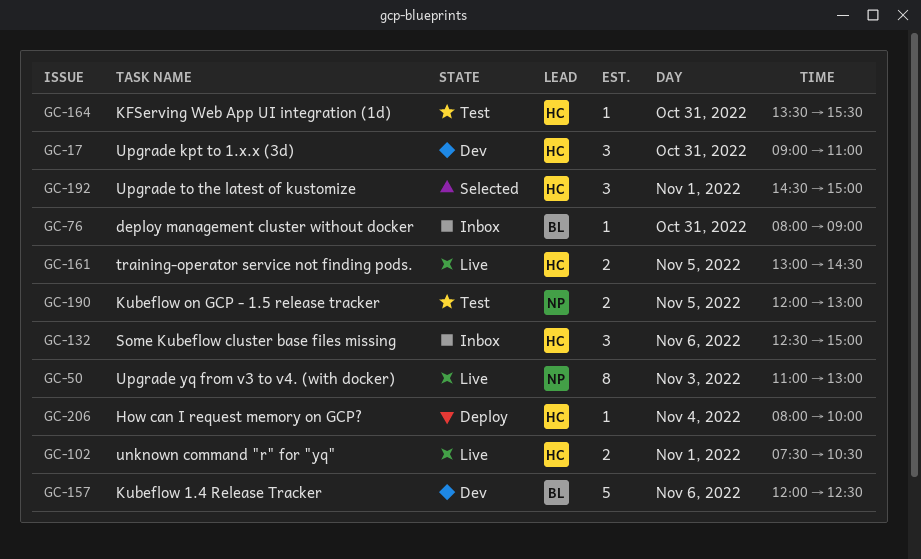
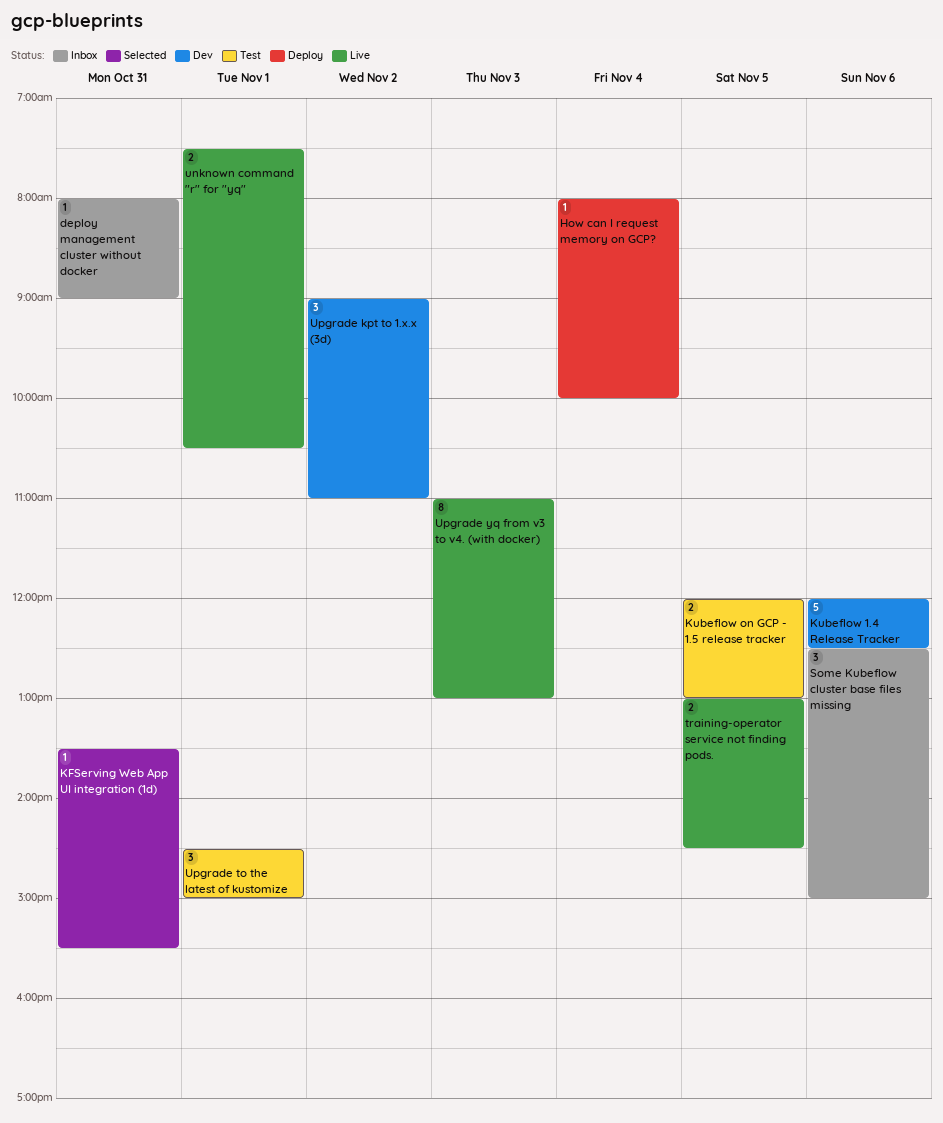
KFServing Web App UI integration (1d), status: Test -> Selected
Upgrade kpt to 1.x.x (3d), day: Oct 31 -> Nov 2
Upgrade to the latest of kustomize, status: Selected -> Test

